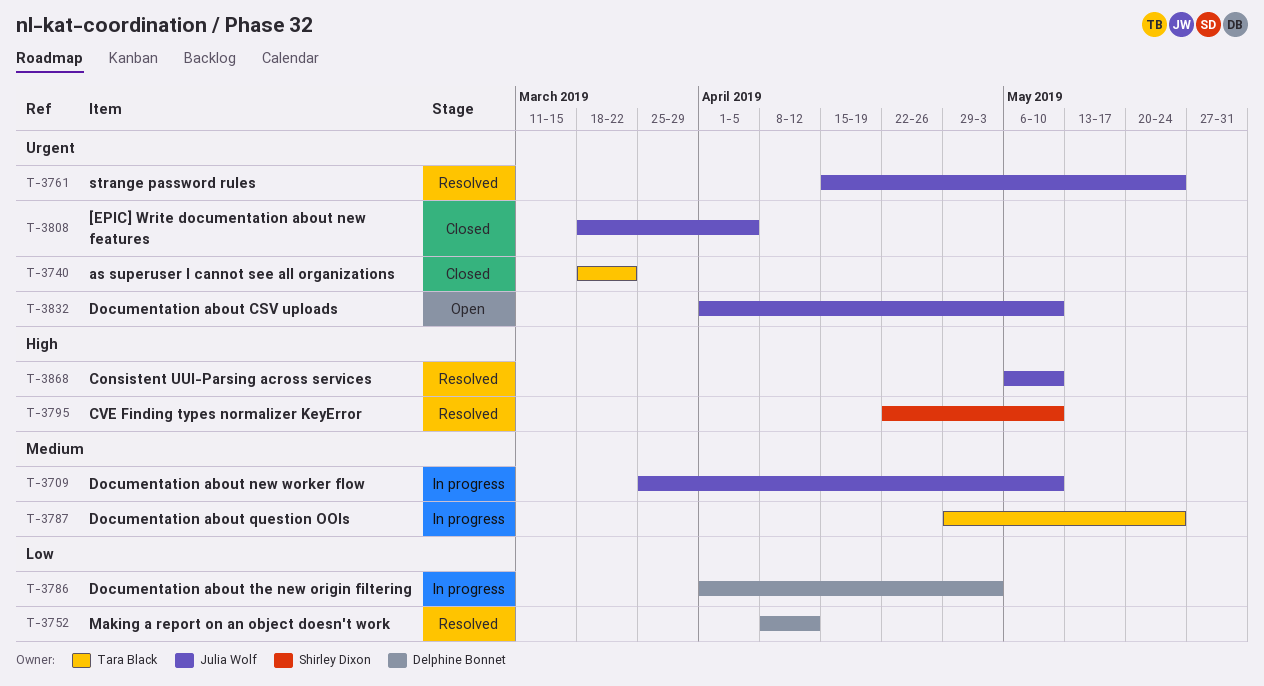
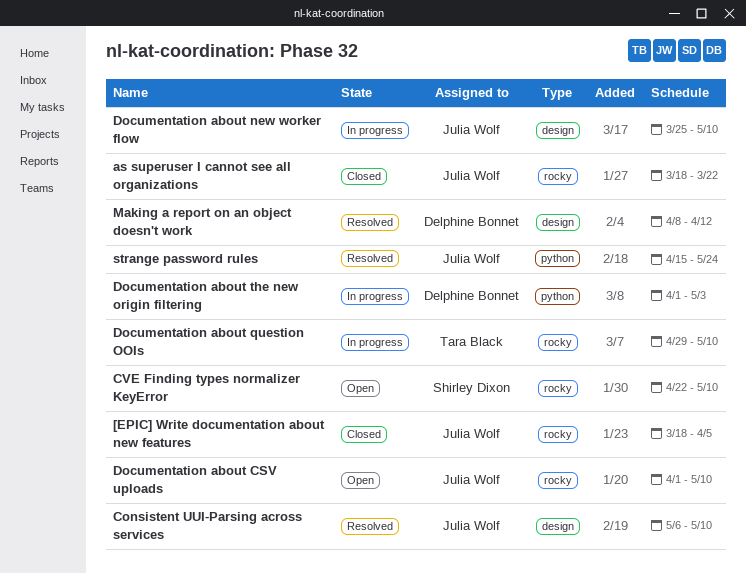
as superuser I cannot see all organizations, owner: Tara Black -> Julia Wolf
CVE Finding types normalizer KeyError, status: Resolved -> Open
Documentation about question OOIs, due: May 24 -> May 10

